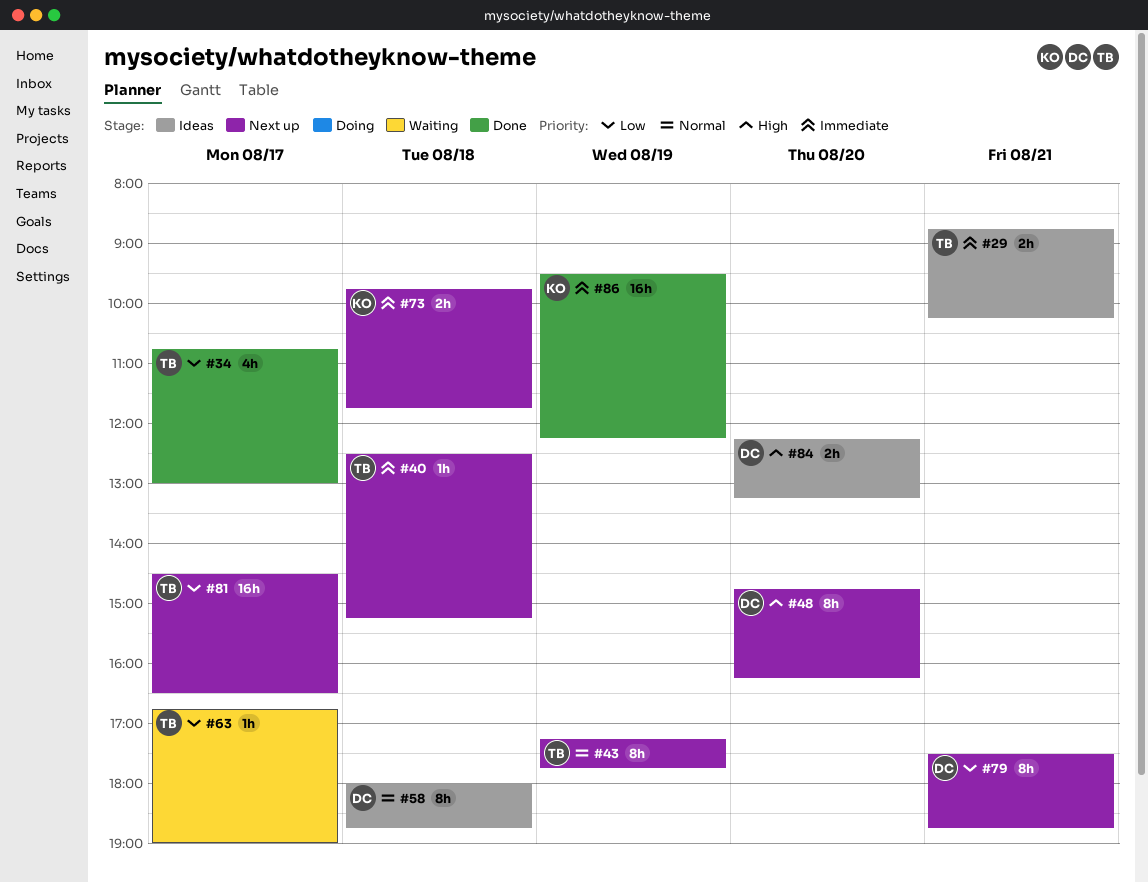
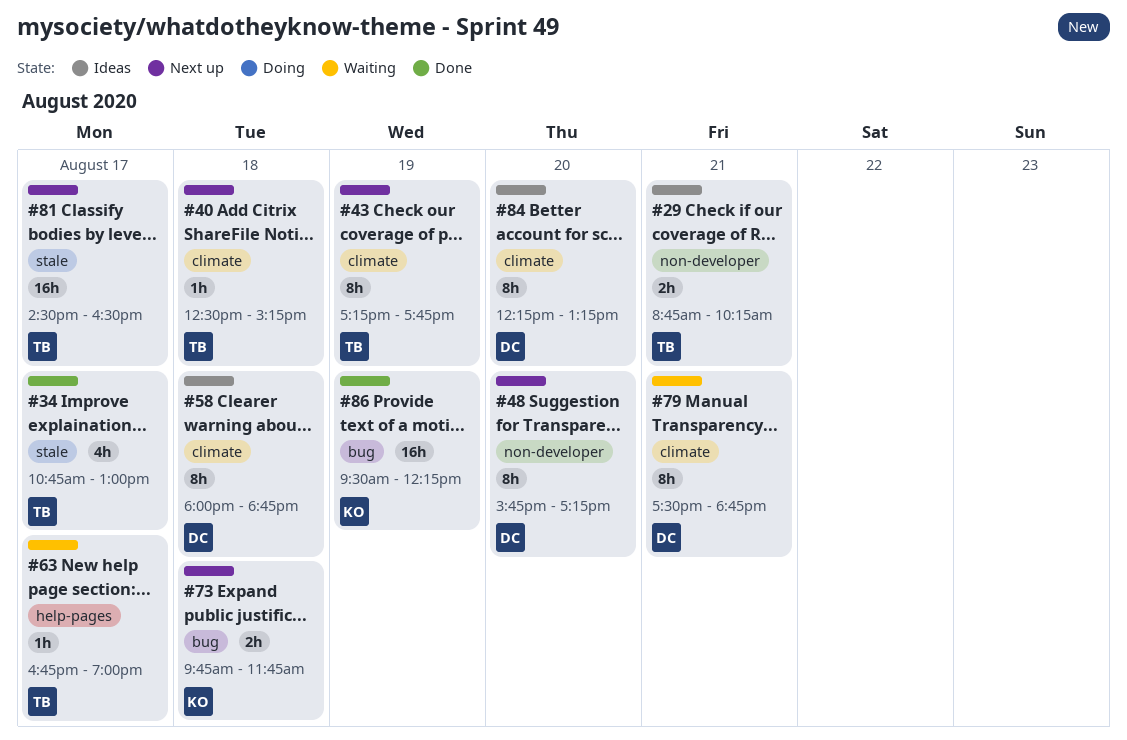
#48, begins: 14:45 -> 15:45
#48, ends: 16:15 -> 17:15
#79, status: Next up -> Waiting
#84, estimate: 2h -> 8h

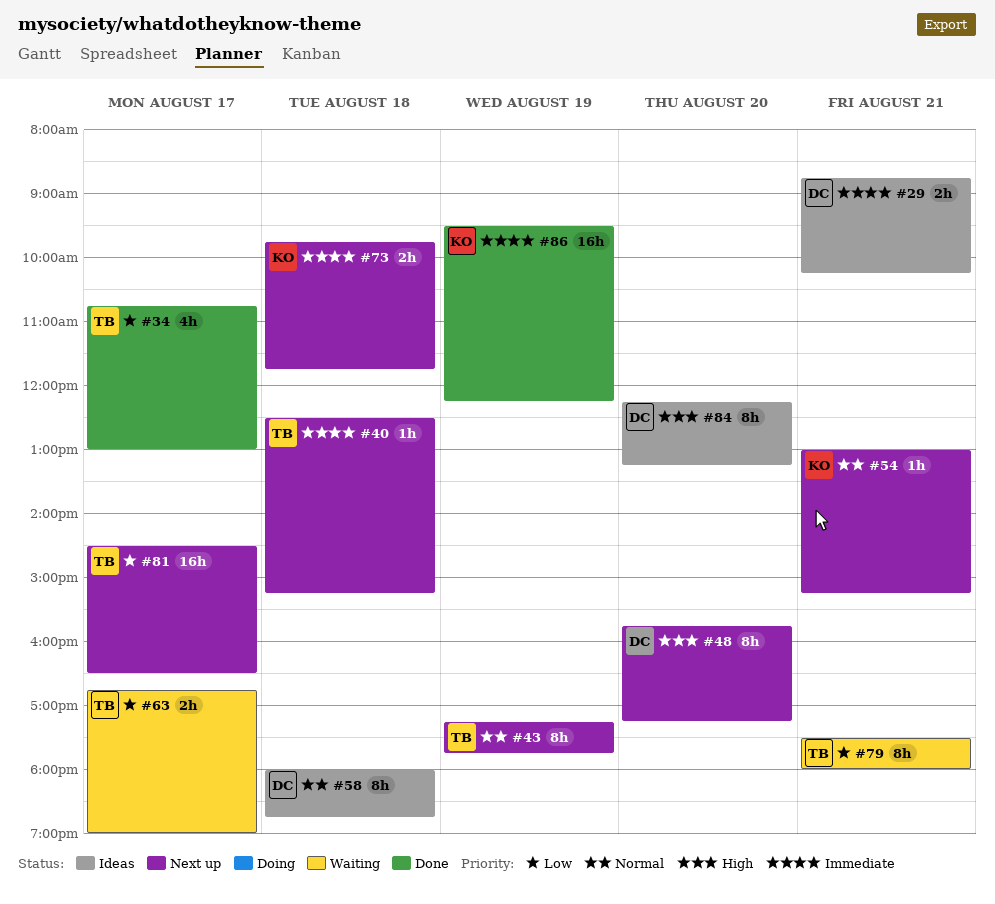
#29, owner: TB -> DC
#54: none -> present
#63, estimate: 1h -> 2h
#79, owner: DC -> TB
#79, ends: 18:45 -> 18:00

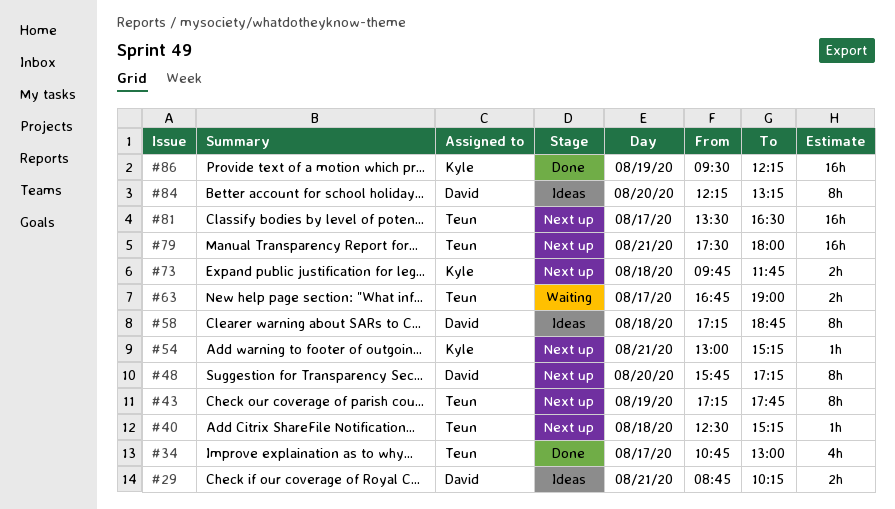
#58, begins: 18:00 -> 17:15
#79, status: Waiting -> Next up
#79, estimate: 8h -> 16h
#81, begins: 14:30 -> 13:30

